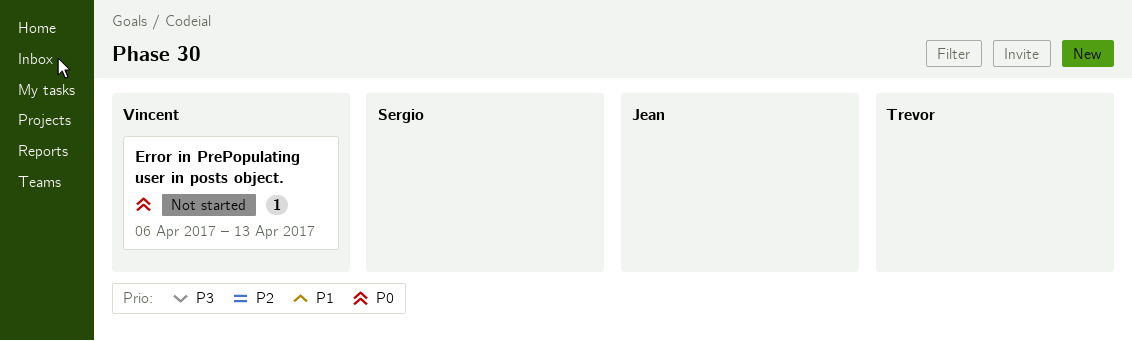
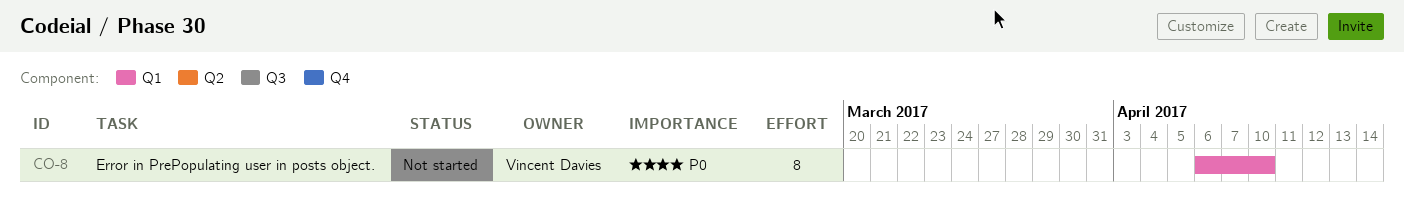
Error in PrePopulating user in posts object., estimate: 1 -> 8
Error in PrePopulating user in posts object., due: Apr 13 -> Apr 10

